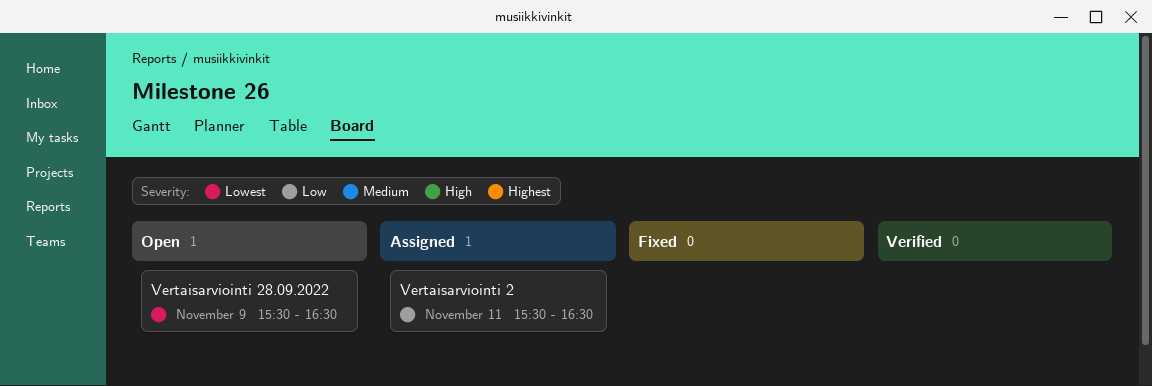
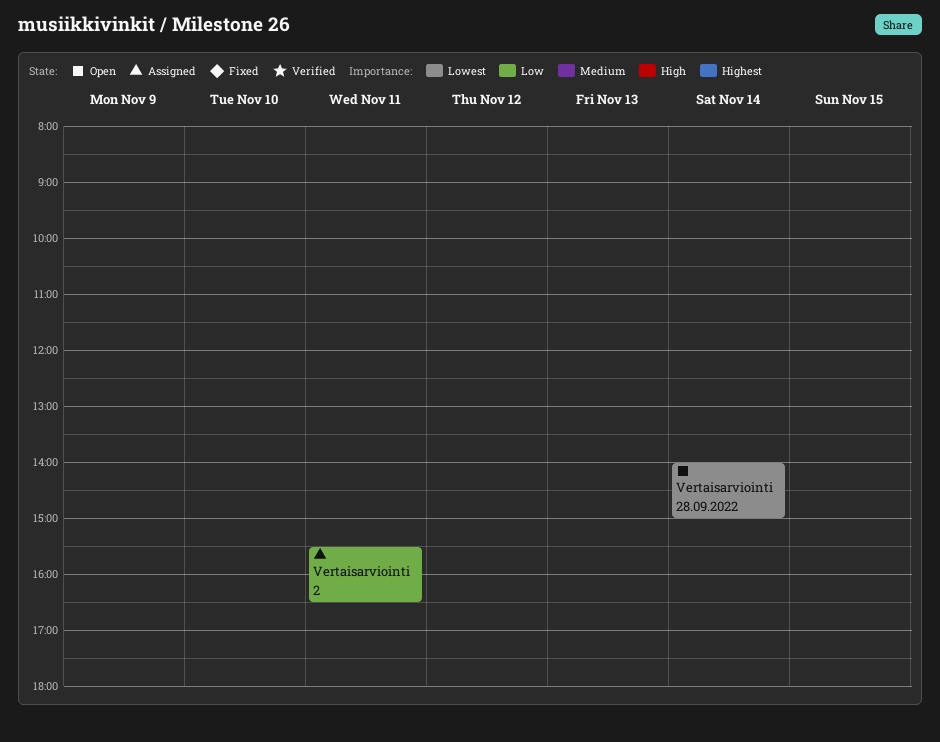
Vertaisarviointi 28.09.2022, day: Nov 9 -> Nov 14
Vertaisarviointi 28.09.2022, begins: 15:30 -> 14:00
Vertaisarviointi 28.09.2022, ends: 16:30 -> 15:00

